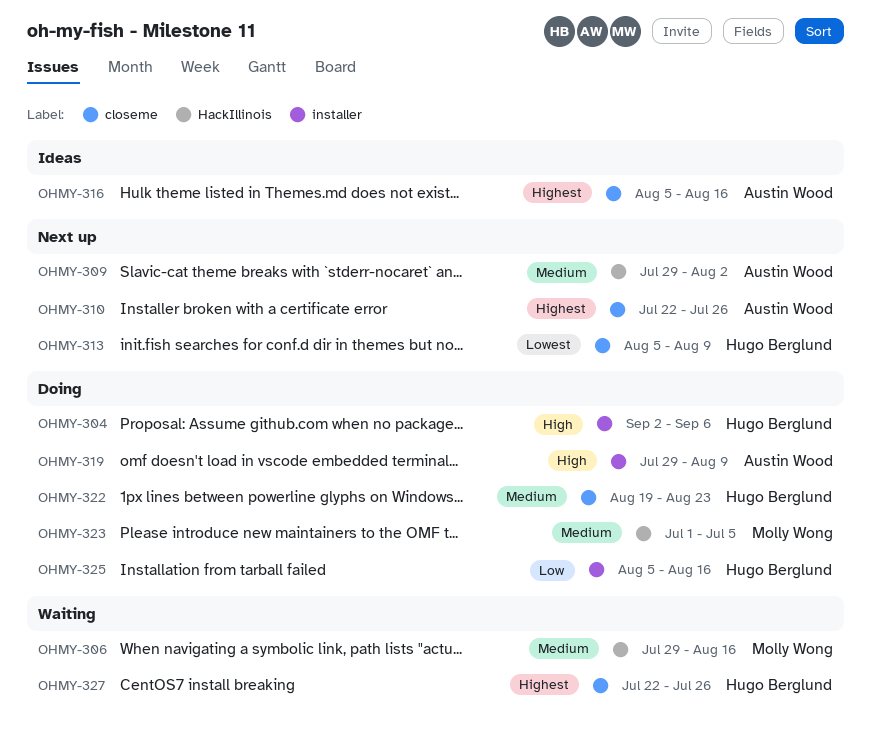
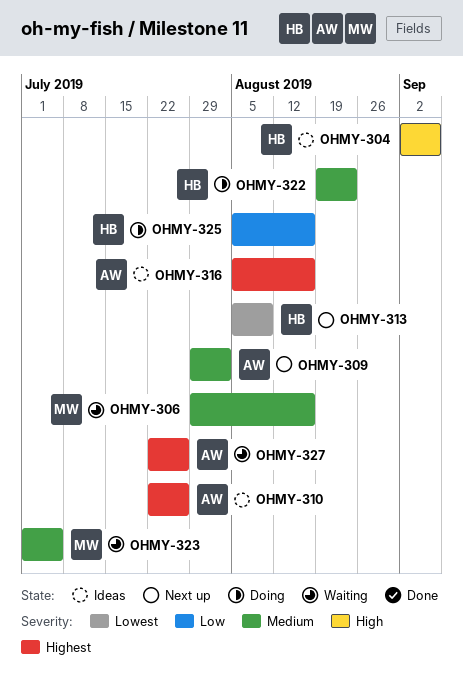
OHMY-304, status: Doing -> Ideas
OHMY-310, status: Next up -> Ideas
OHMY-319: present -> none
OHMY-323, status: Doing -> Waiting
OHMY-327, owner: Hugo Berglund -> Austin Wood

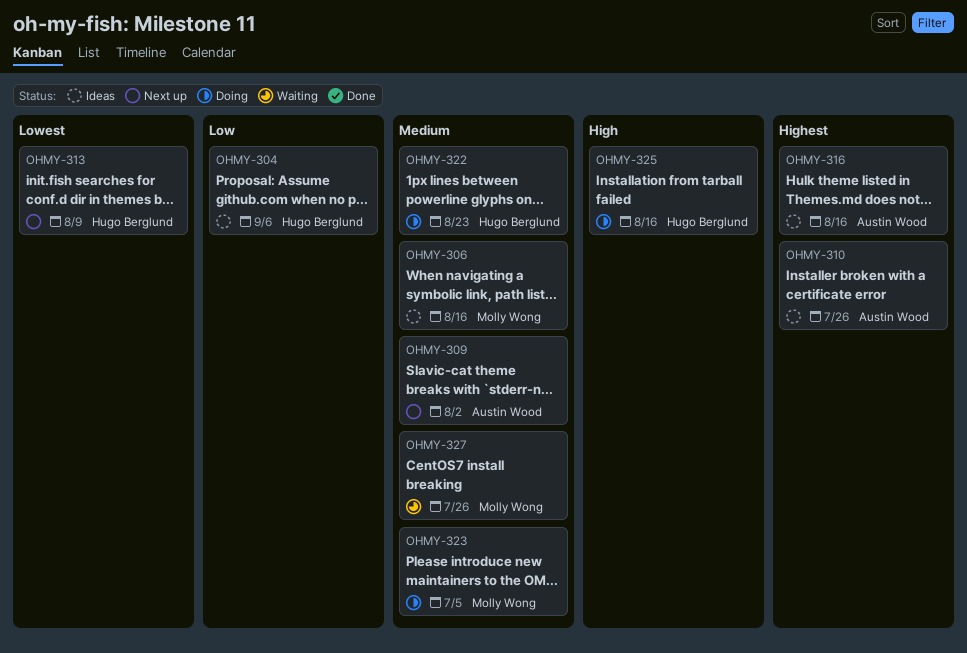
OHMY-304, priority: High -> Low
OHMY-306, status: Waiting -> Ideas
OHMY-323, status: Waiting -> Doing
OHMY-325, priority: Low -> High
OHMY-327, owner: Austin Wood -> Molly Wong
OHMY-327, priority: Highest -> Medium

